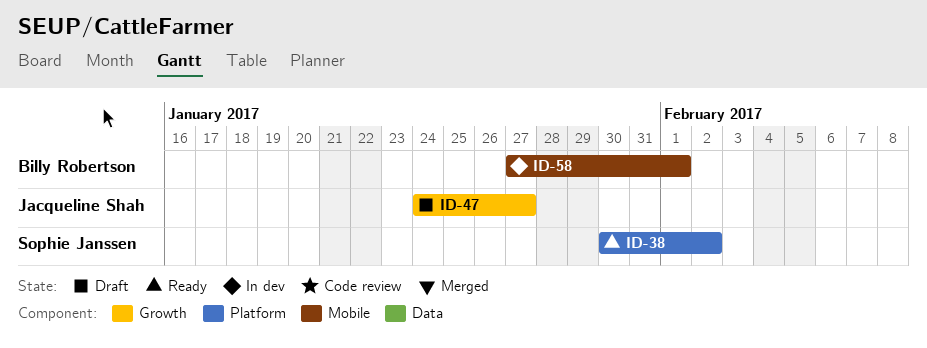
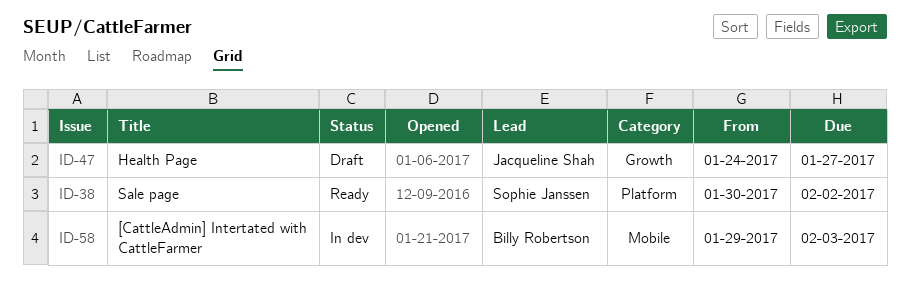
ID-58, start: Jan 27 -> Jan 29
ID-58, due: Feb 1 -> Feb 3

